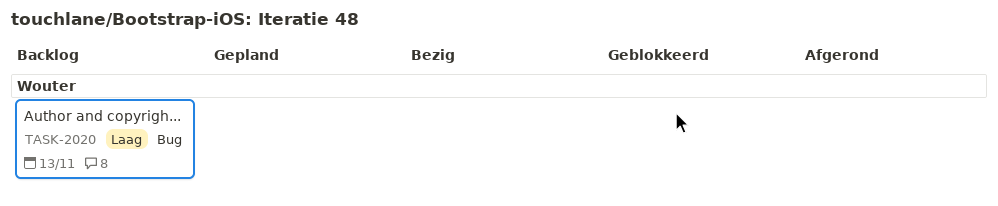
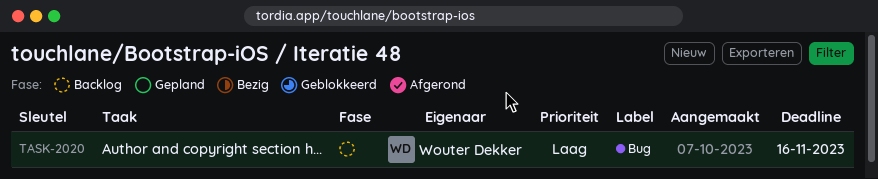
TASK-2020, due: Nov 13 -> Nov 16

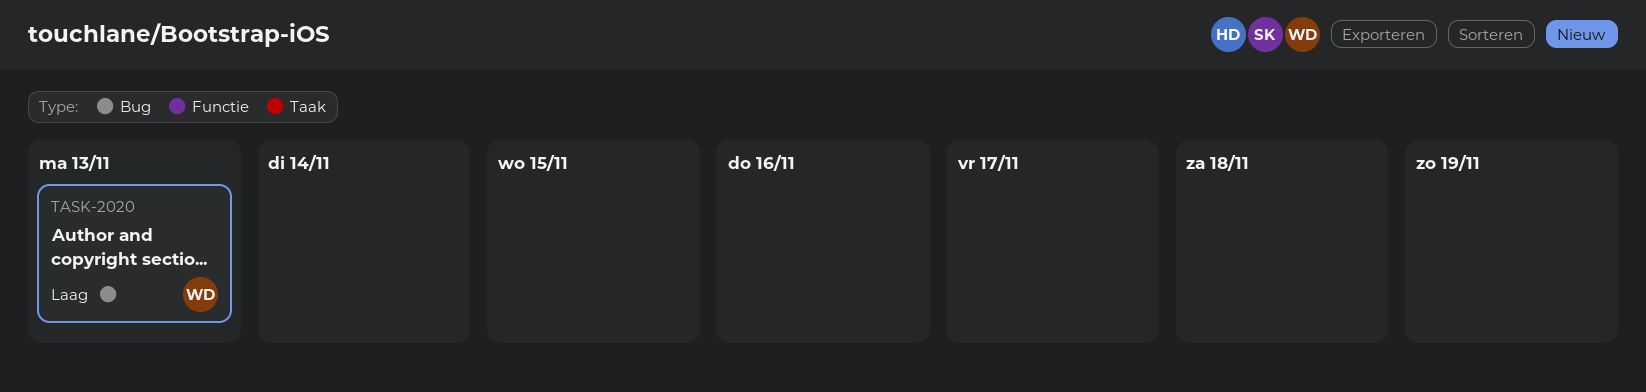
TASK-2020, due: Nov 16 -> Nov 13

